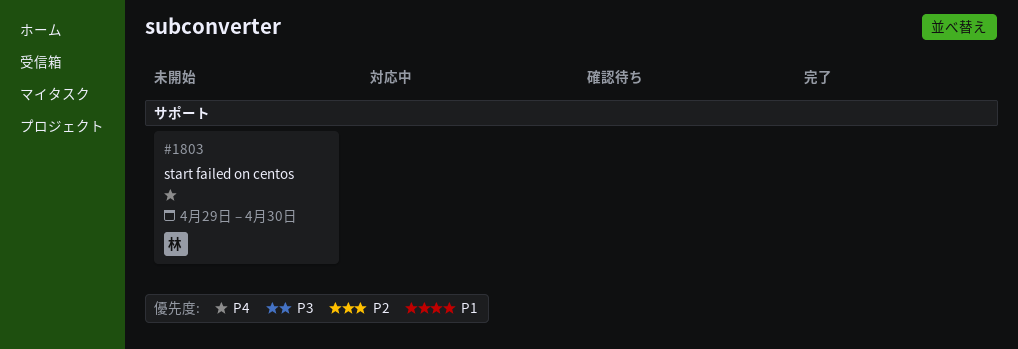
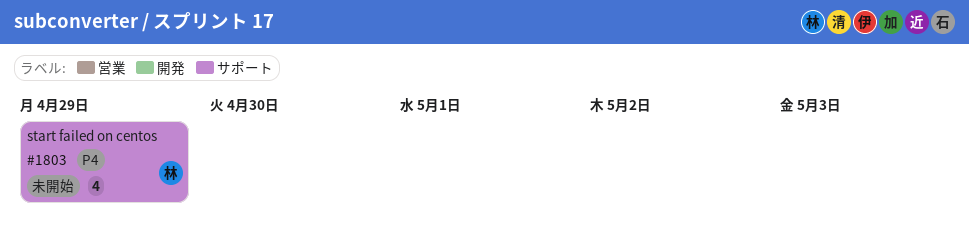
#1803, due: Apr 30 -> Apr 29

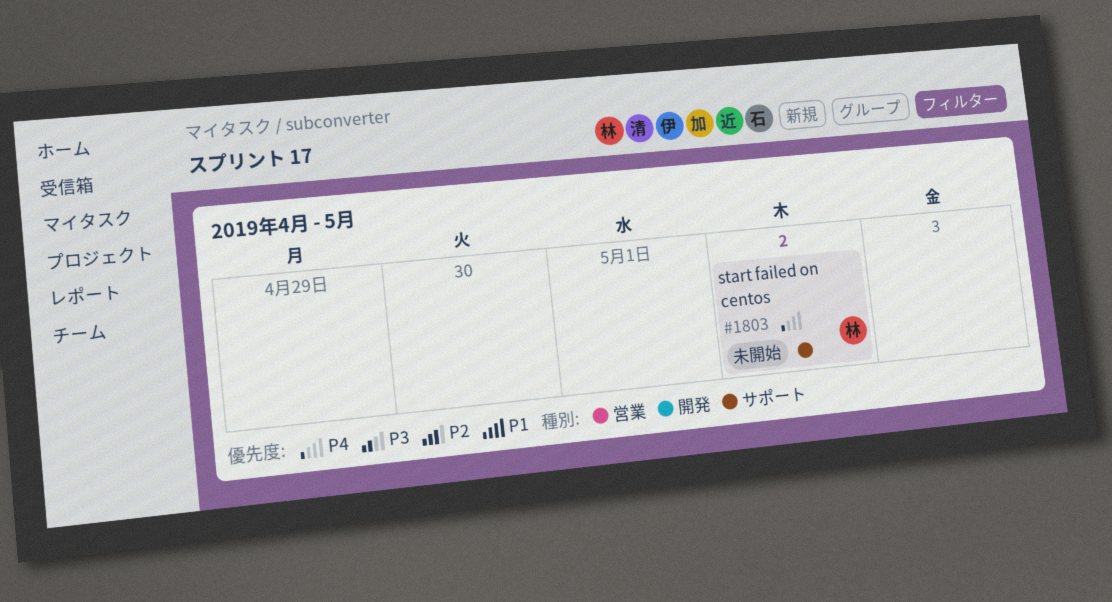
#1803, due: Apr 29 -> May 2

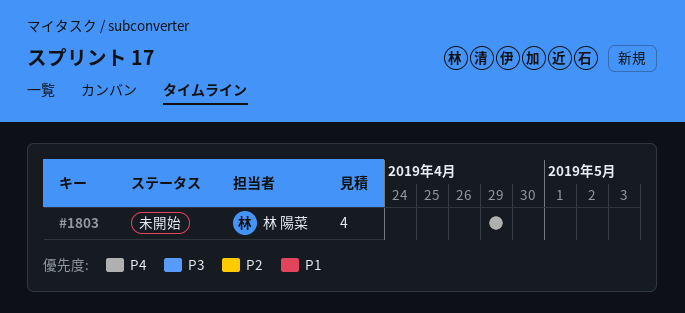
#1803, due: May 2 -> Apr 29

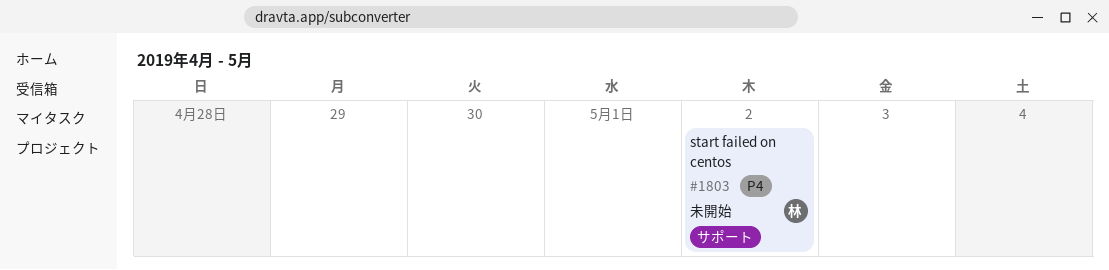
#1803, due: Apr 29 -> May 2

